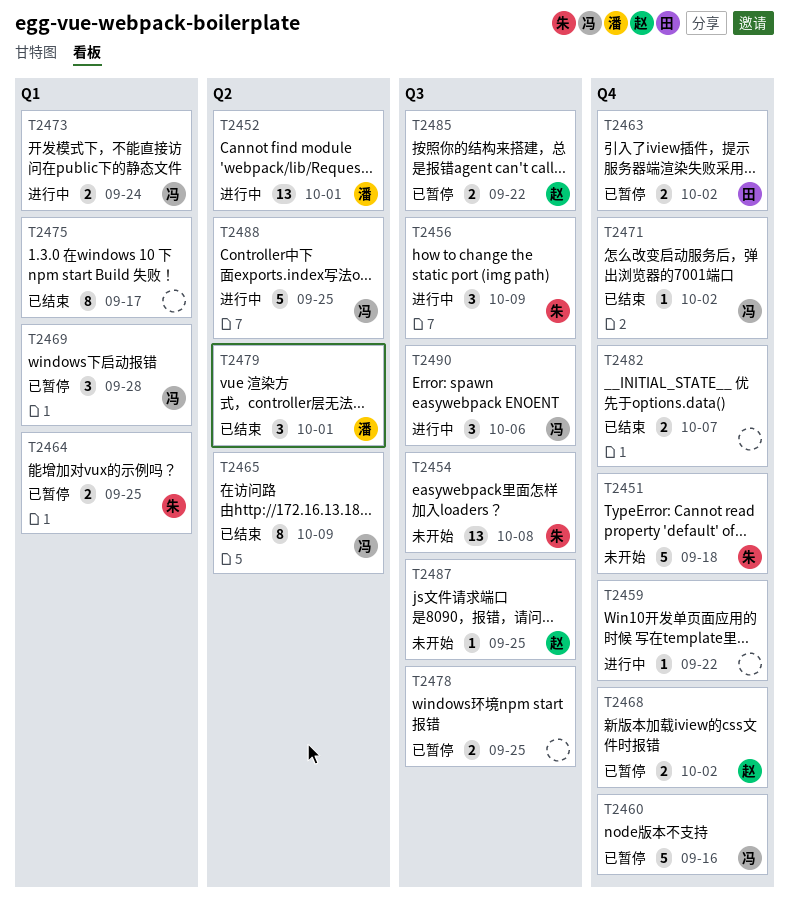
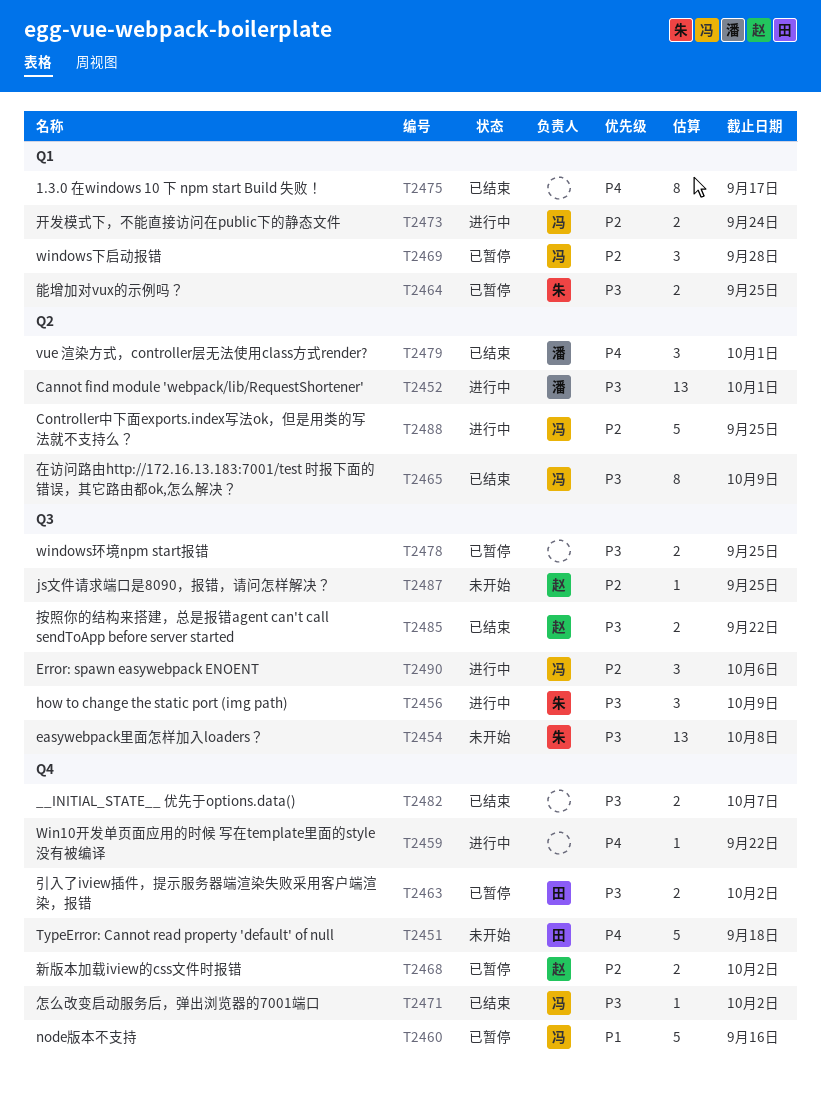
T2451, owner: 朱 -> 田
T2485, status: 已暂停 -> 已结束

